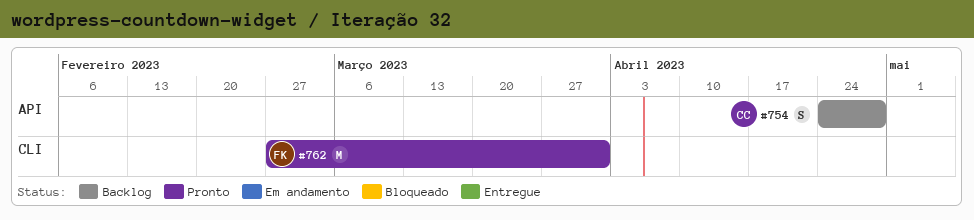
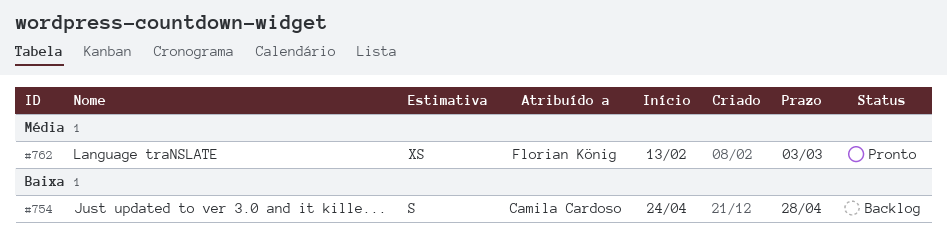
#762, estimate: M -> XS
#762, start: Feb 27 -> Feb 13
#762, due: Mar 31 -> Mar 3

